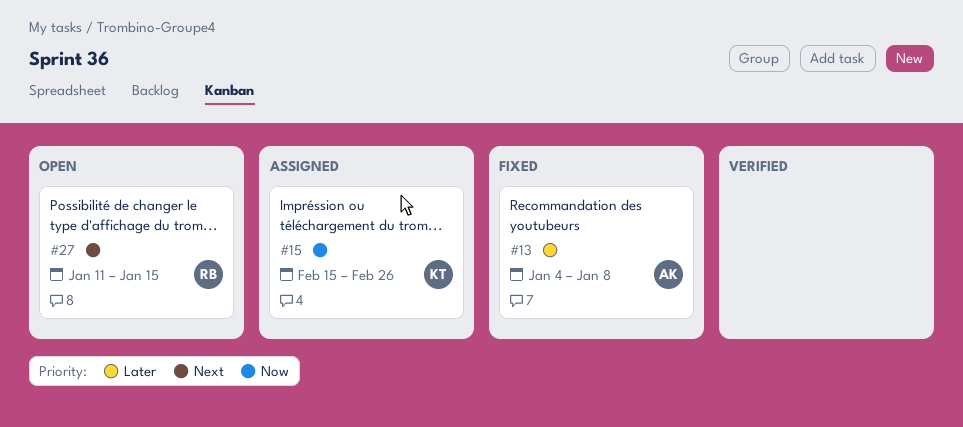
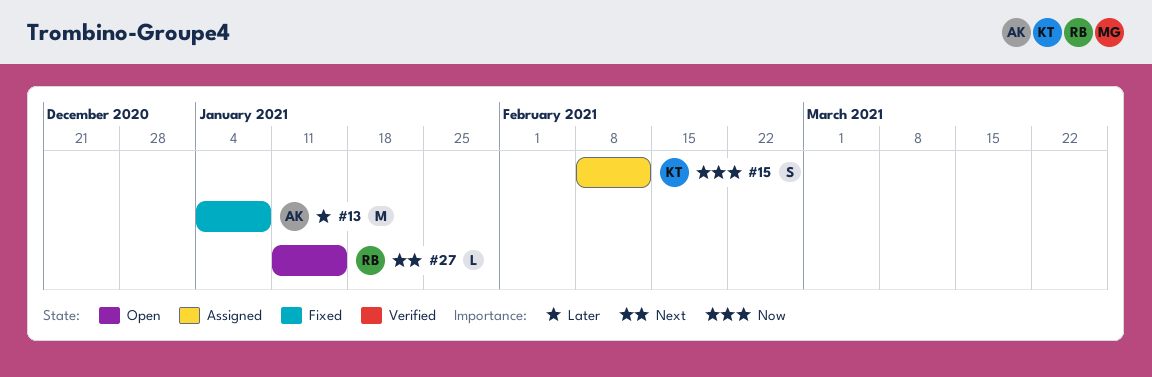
#15, start: Feb 15 -> Feb 8
#15, due: Feb 26 -> Feb 12

